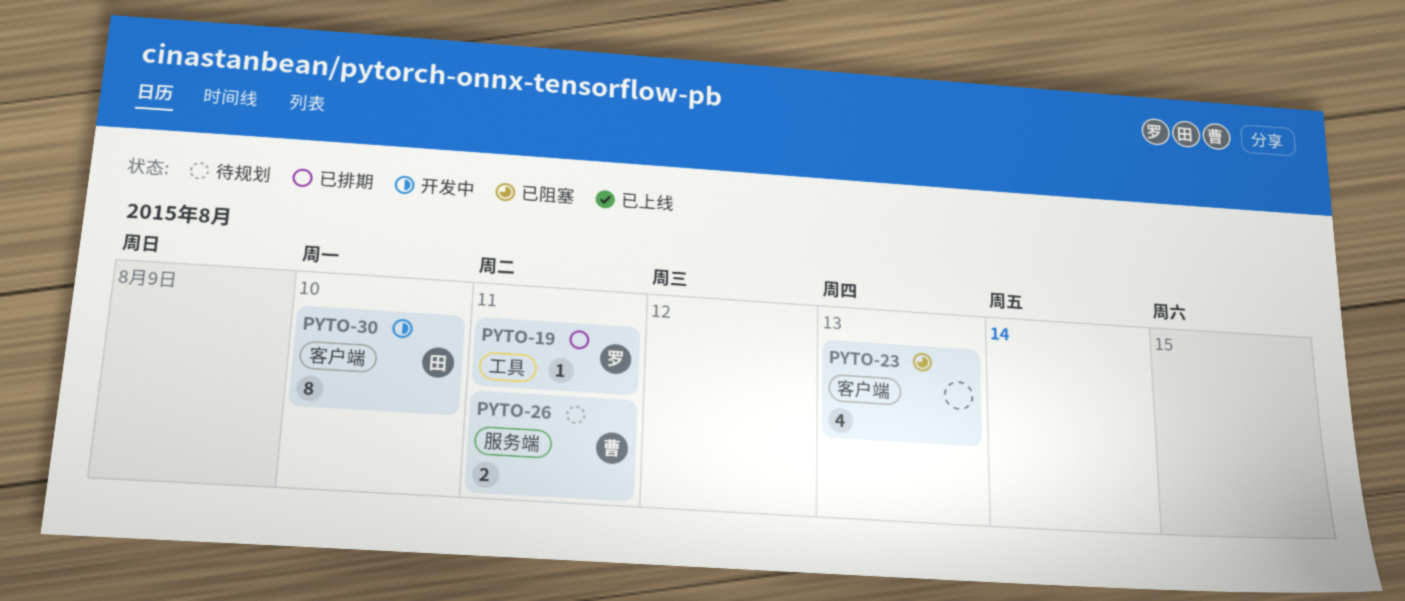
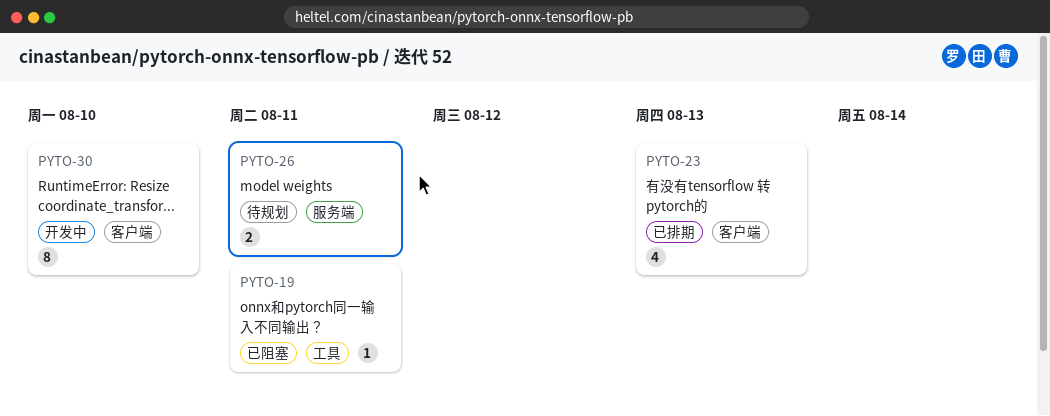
PYTO-19, status: 已排期 -> 已阻塞
PYTO-23, status: 已阻塞 -> 已排期

